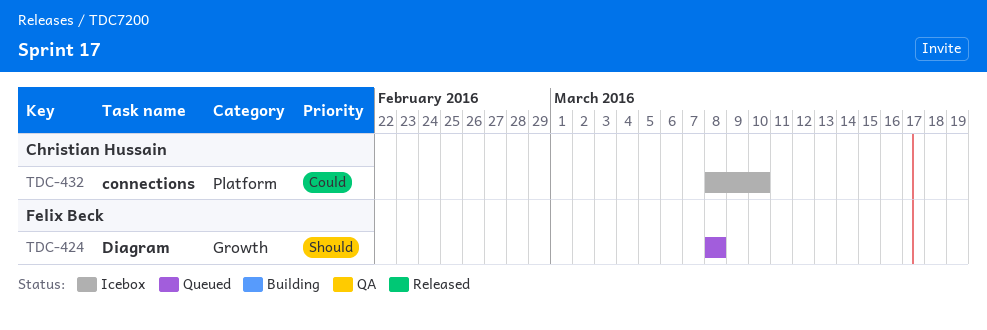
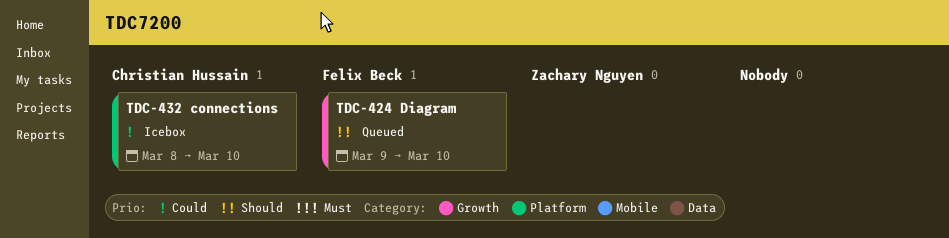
TDC-424, start: Mar 8 -> Mar 9
TDC-424, due: Mar 8 -> Mar 10

